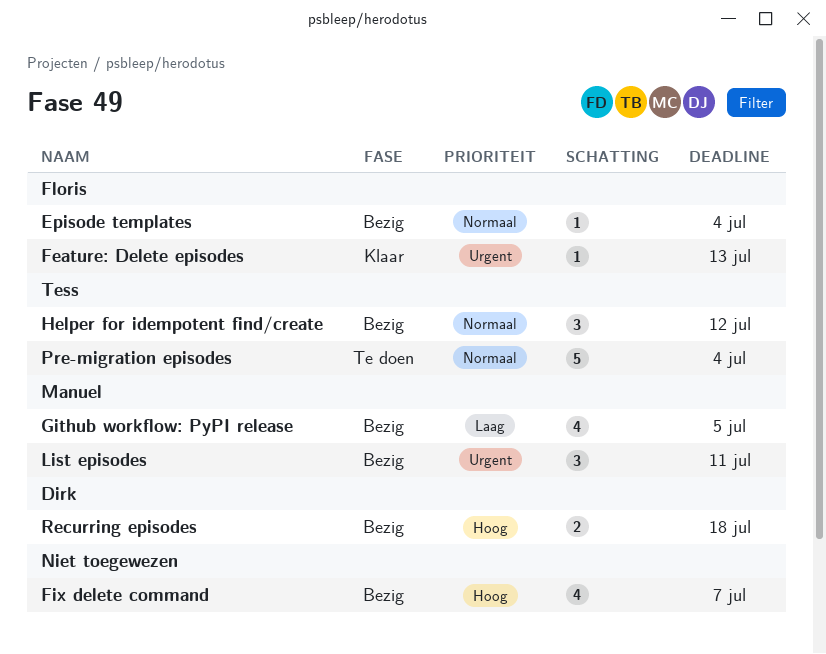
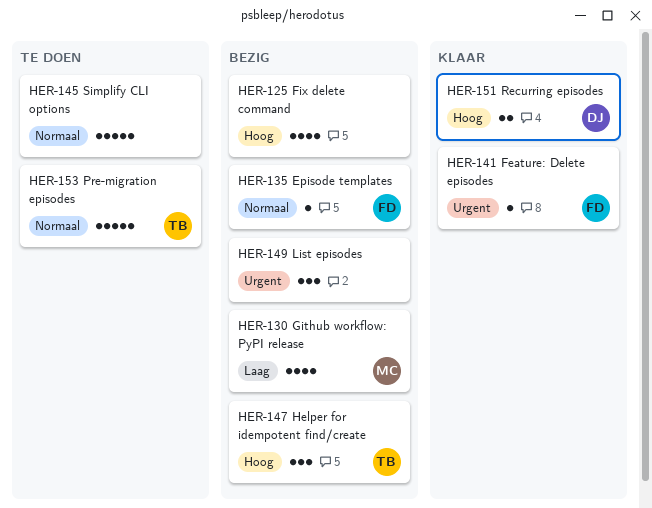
Helper for idempotent find/create, priority: Normaal -> Hoog
List episodes, owner: Manuel -> none
Recurring episodes, status: Bezig -> Klaar
Simplify CLI options: none -> present

